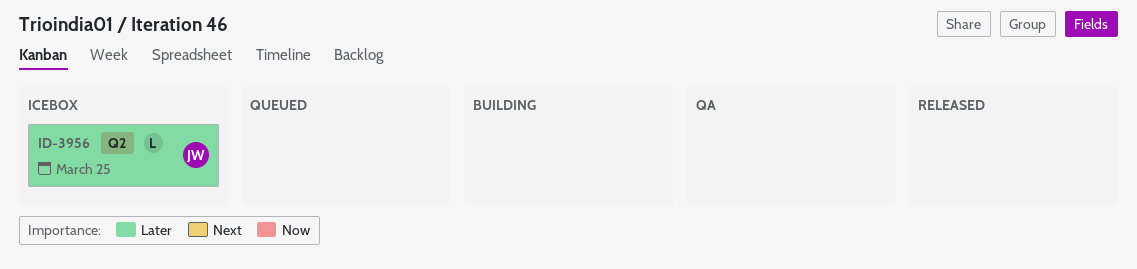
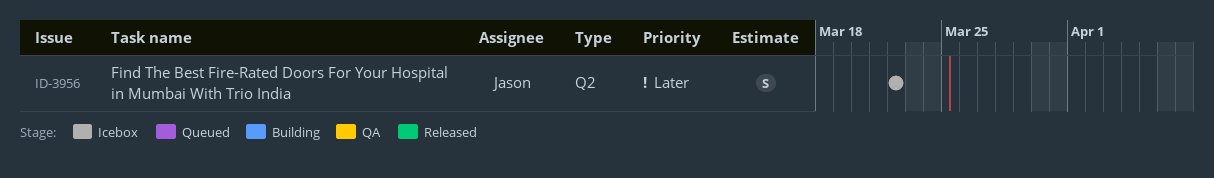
ID-3956, estimate: L -> S
ID-3956, due: Mar 25 -> Mar 22

